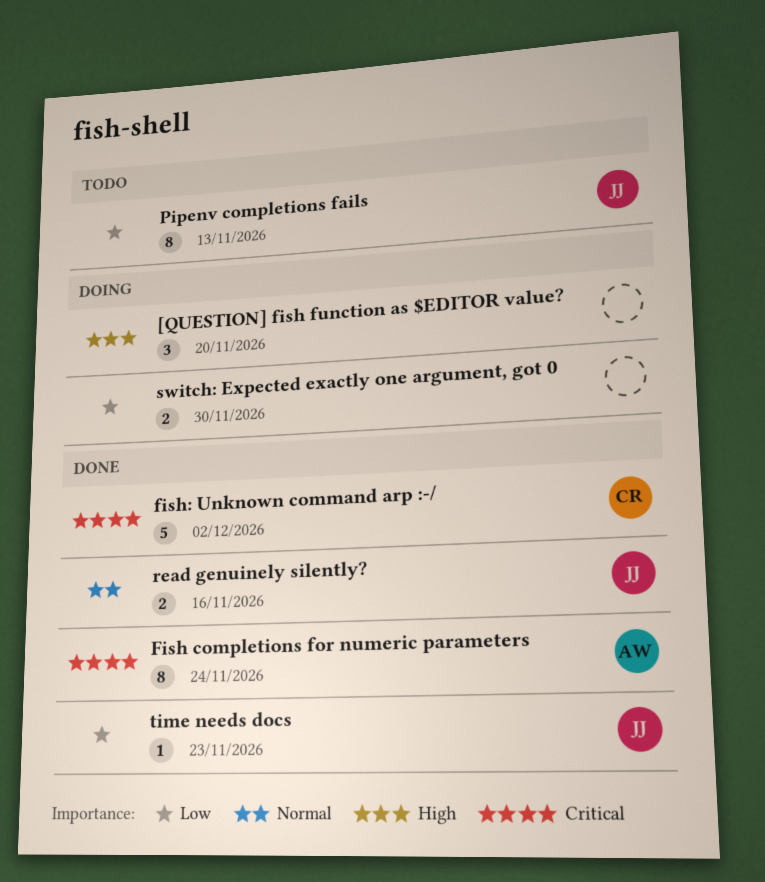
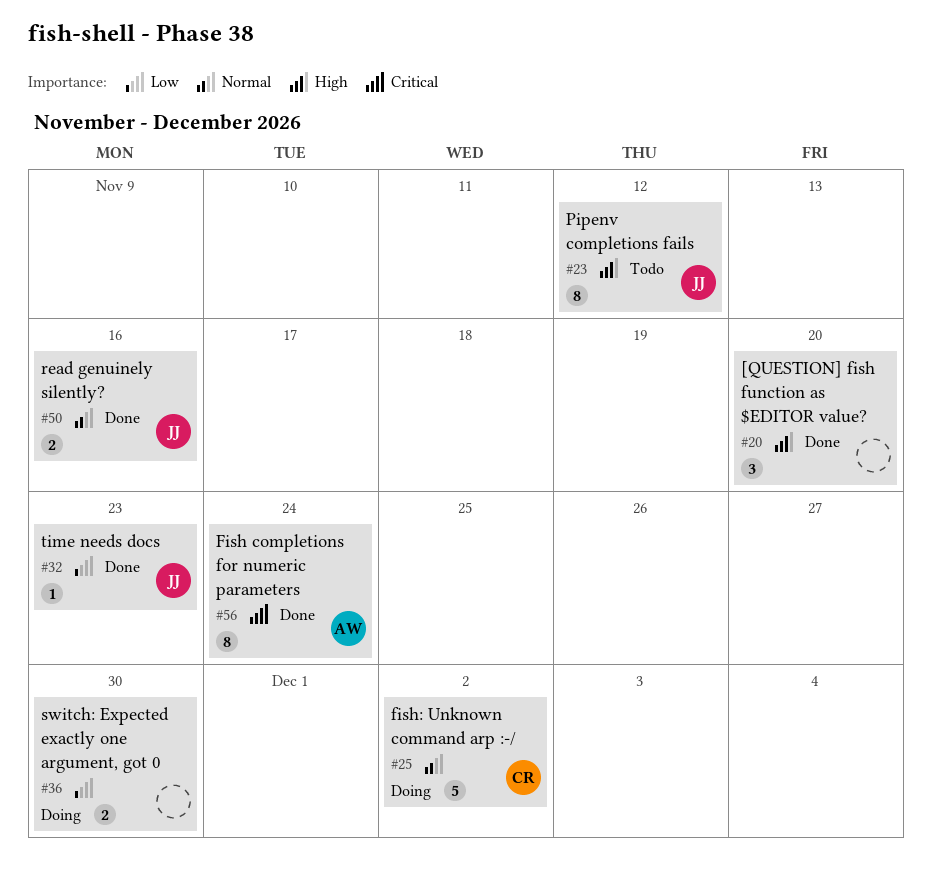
[QUESTION] fish function as $EDITOR value?, status: Doing -> Done
fish: Unknown command arp :-/, status: Done -> Doing
fish: Unknown command arp :-/, priority: Critical -> Normal
Pipenv completions fails, priority: Low -> High
Pipenv completions fails, due: Nov 13 -> Nov 12

